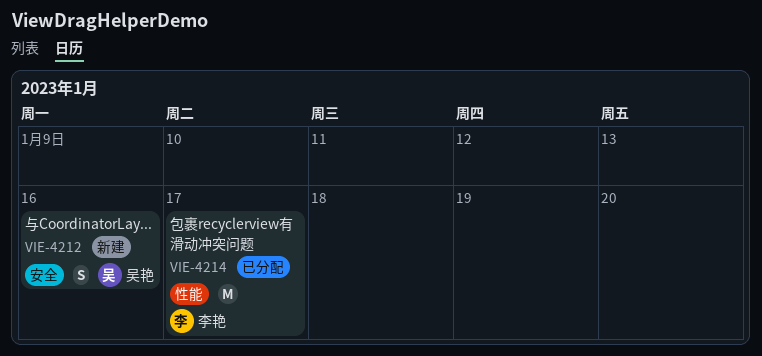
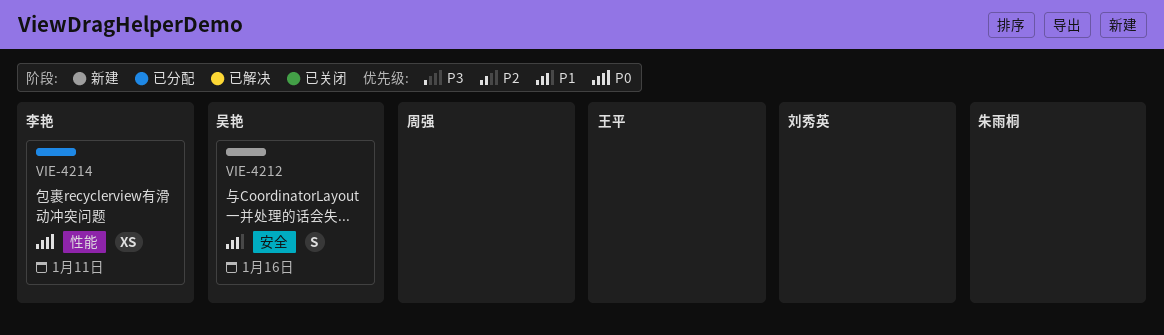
VIE-4214, estimate: M -> XS
VIE-4214, due: Jan 17 -> Jan 11

